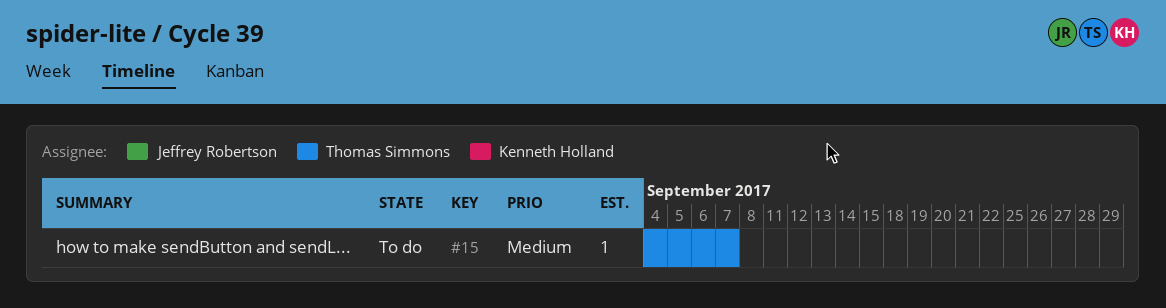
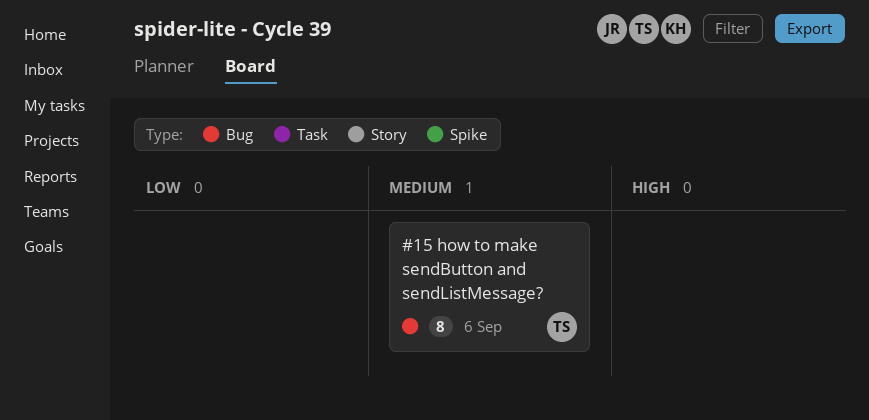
#15, estimate: 1 -> 8
#15, due: Sep 7 -> Sep 6

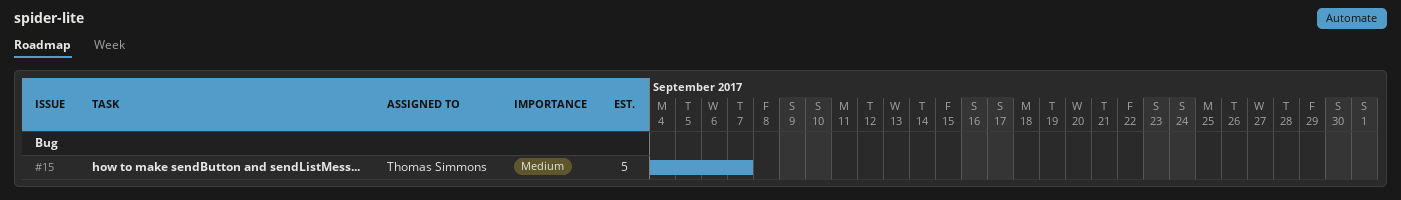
#15, estimate: 8 -> 5
#15, due: Sep 6 -> Sep 7

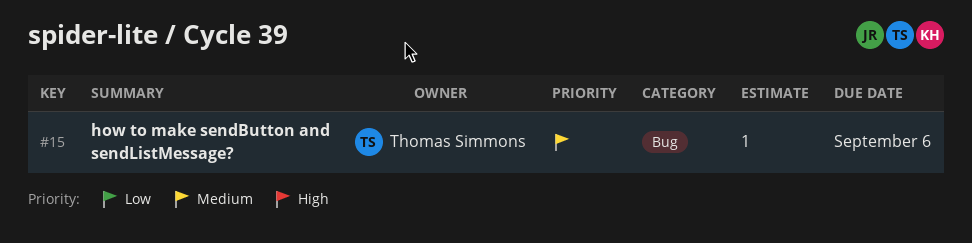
#15, estimate: 5 -> 1
#15, due: Sep 7 -> Sep 6

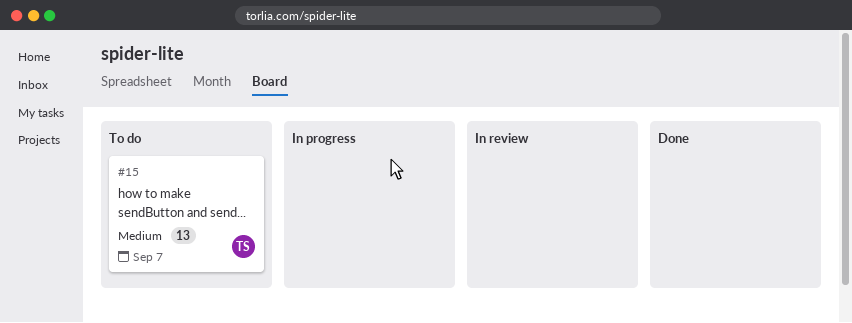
#15, estimate: 1 -> 13
#15, due: Sep 6 -> Sep 7

